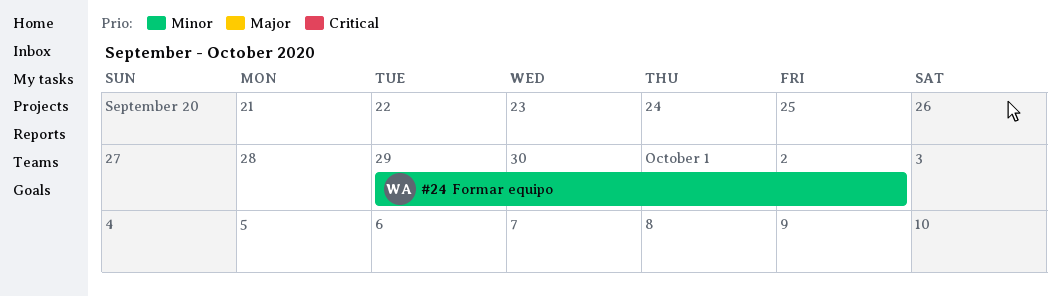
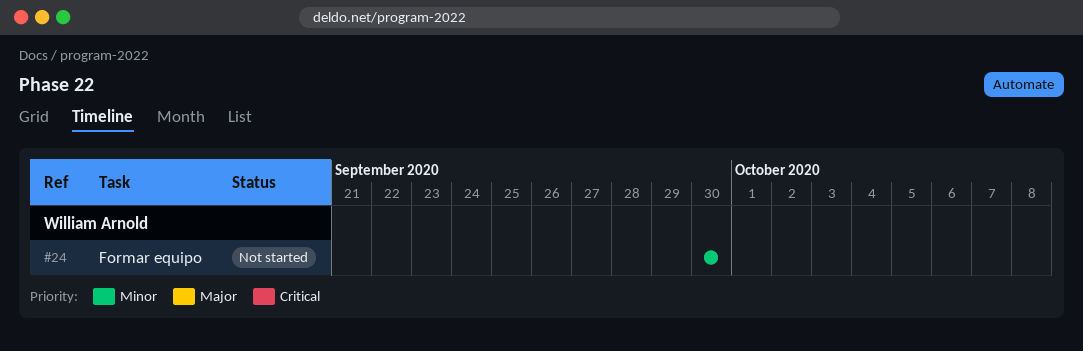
#24, start: Sep 29 -> Sep 30
#24, due: Oct 2 -> Sep 30

